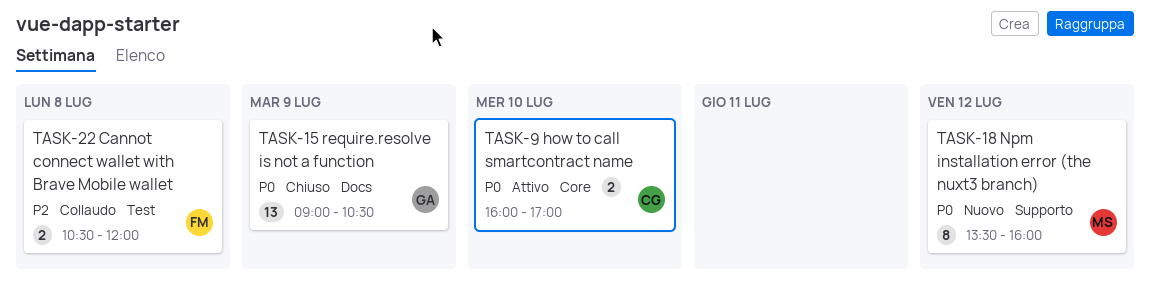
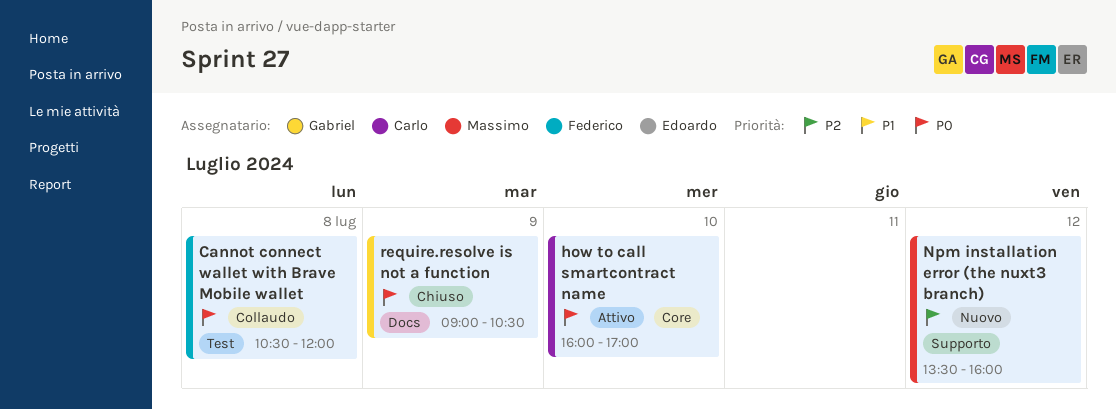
Cannot connect wallet with Brave Mobile wallet, priority: P2 -> P0
Npm installation error (the nuxt3 branch), priority: P0 -> P2

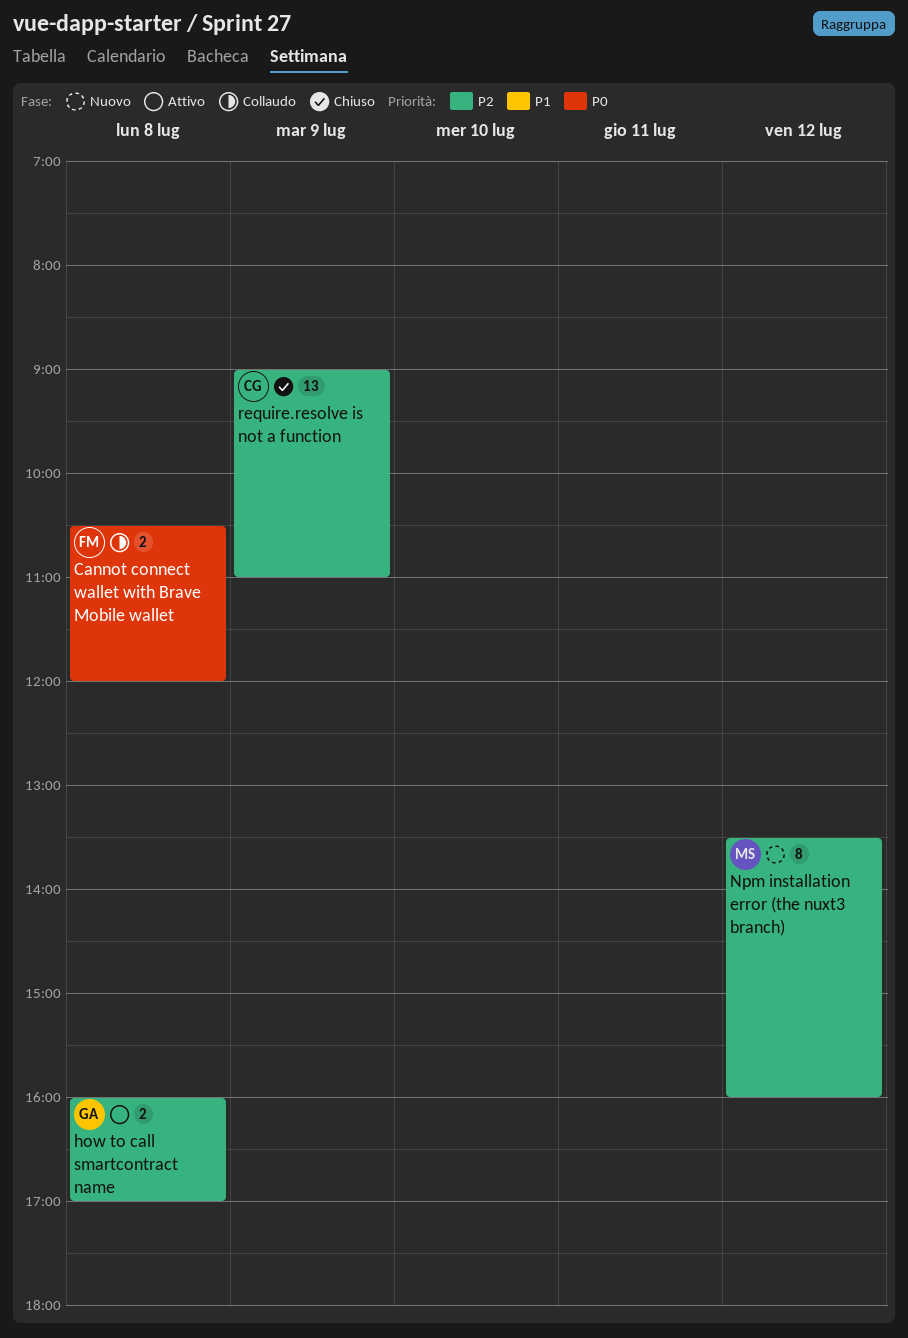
how to call smartcontract name, owner: Carlo -> Gabriel
how to call smartcontract name, priority: P0 -> P2
how to call smartcontract name, day: Jul 10 -> Jul 8
require.resolve is not a function, owner: Gabriel -> Carlo
require.resolve is not a function, priority: P0 -> P2
require.resolve is not a function, ends: 10:30 -> 11:00

